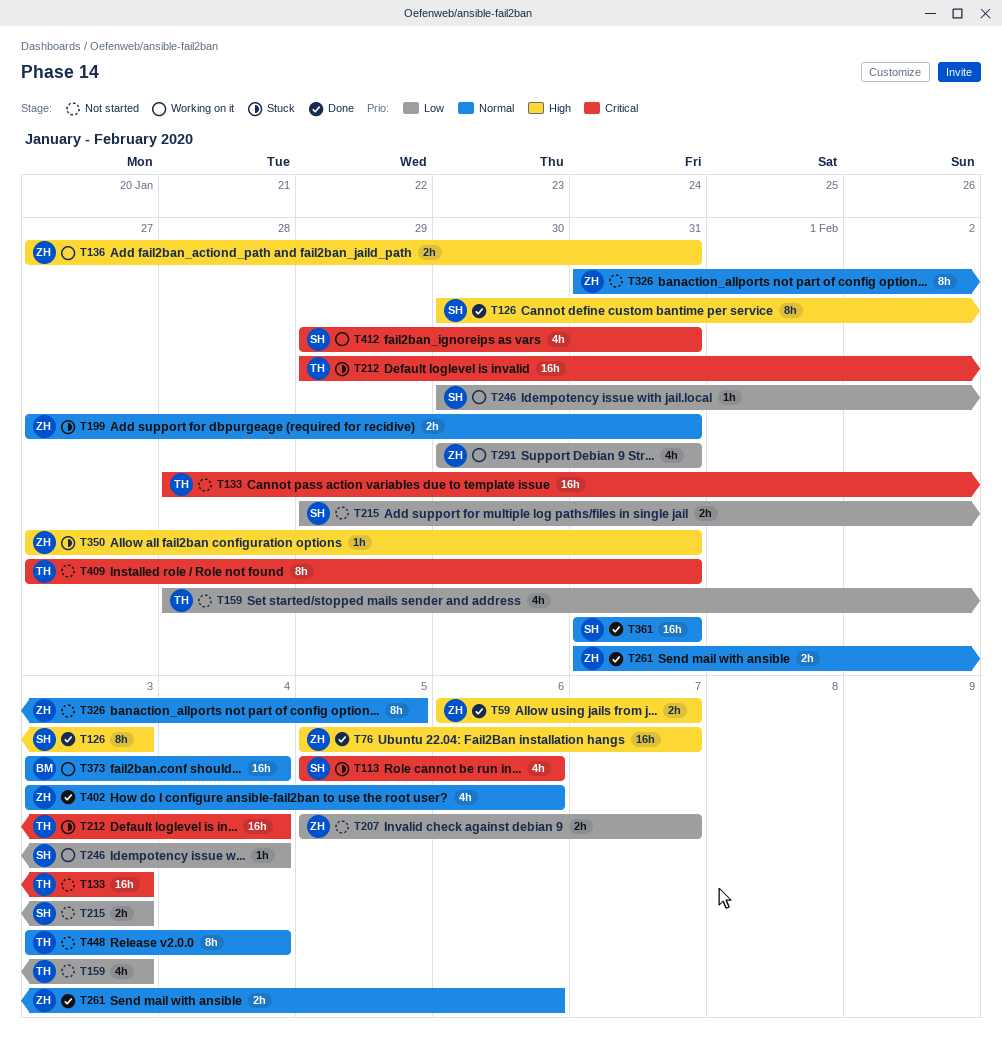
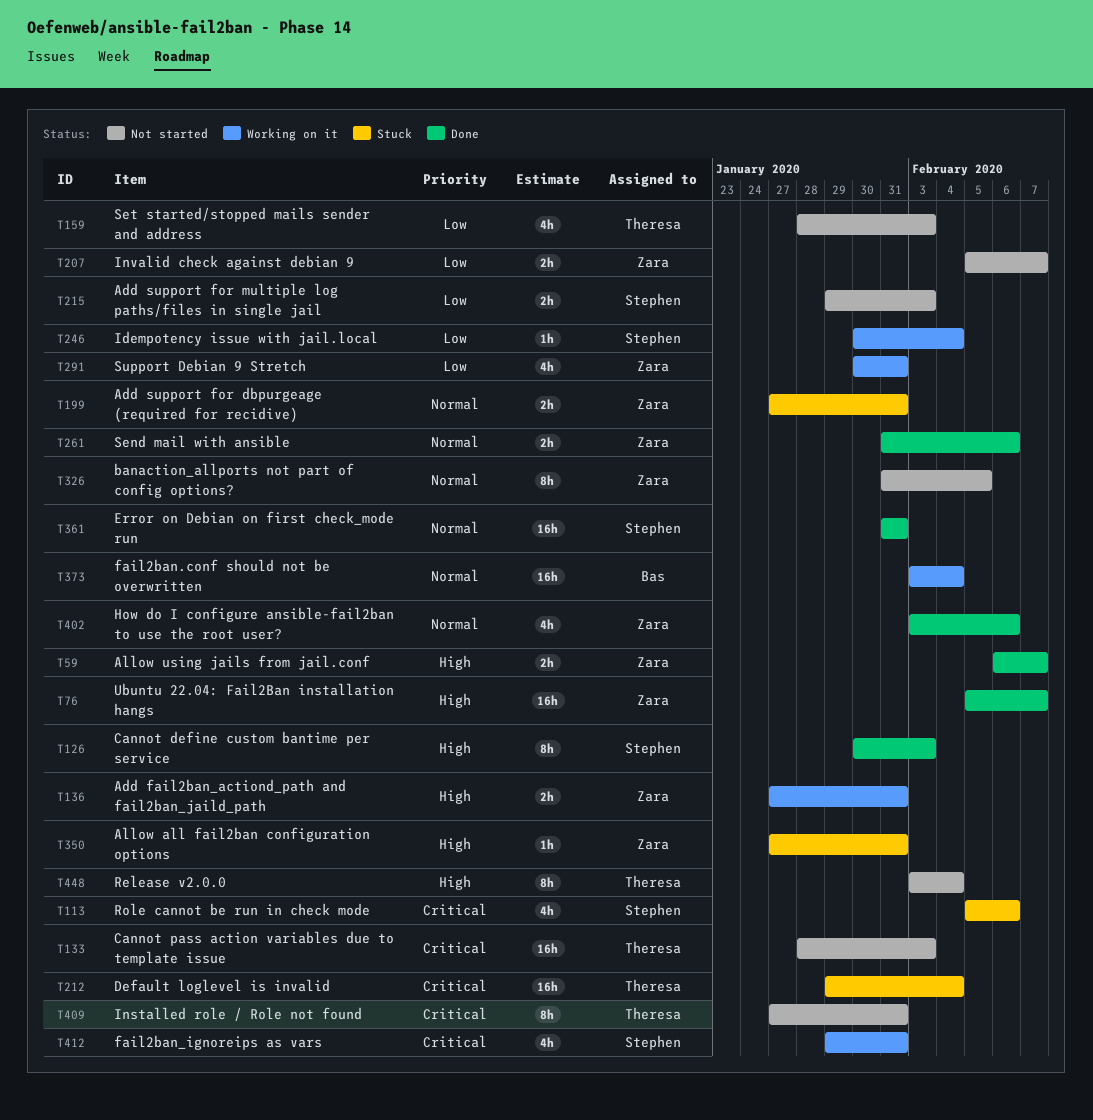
T448, priority: Normal -> High

